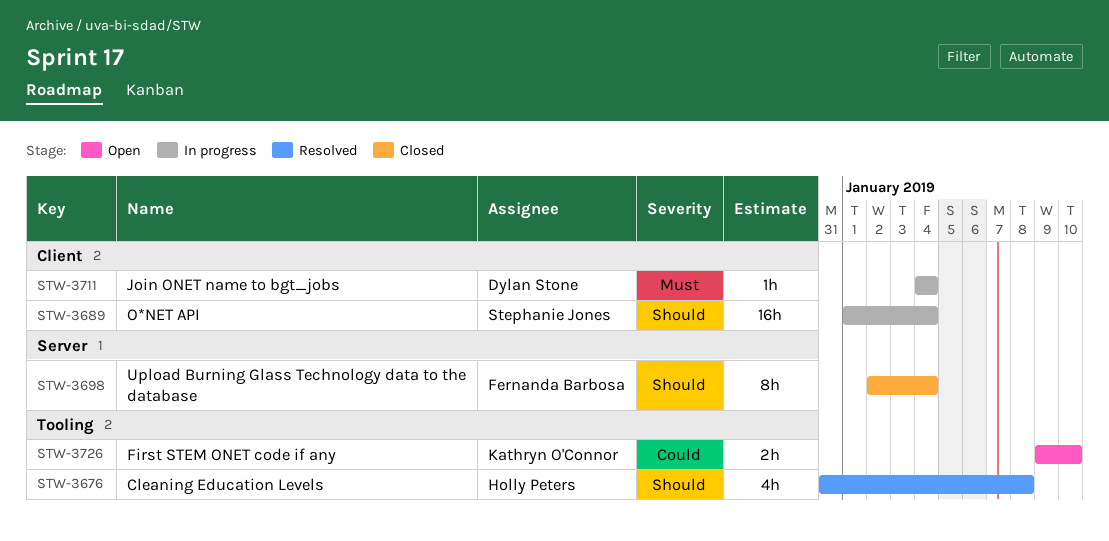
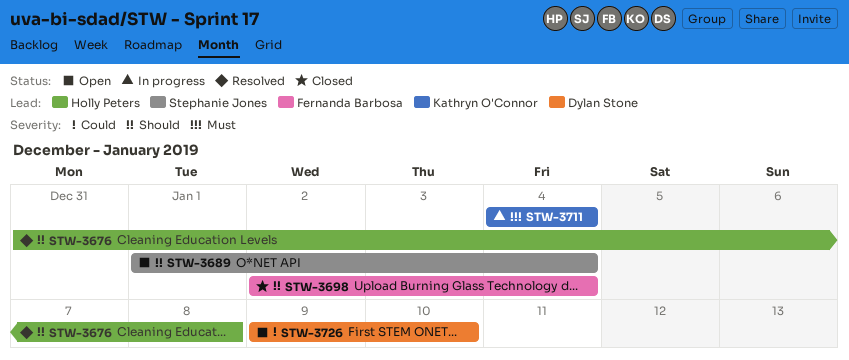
STW-3689, status: In progress -> Open
STW-3711, owner: Dylan Stone -> Kathryn O'Connor
STW-3726, owner: Kathryn O'Connor -> Dylan Stone

